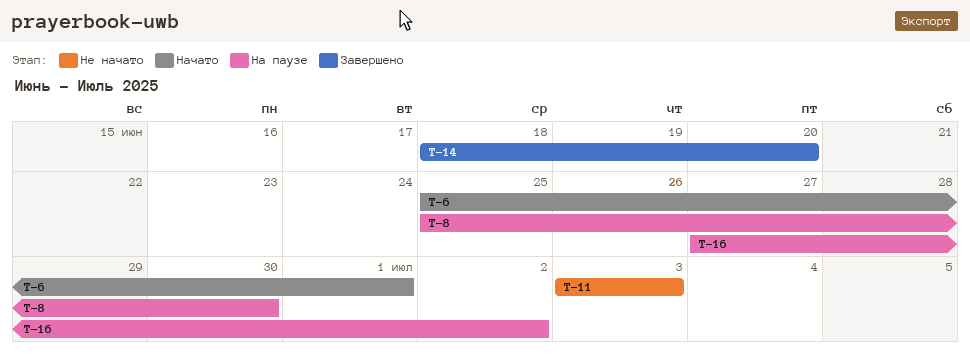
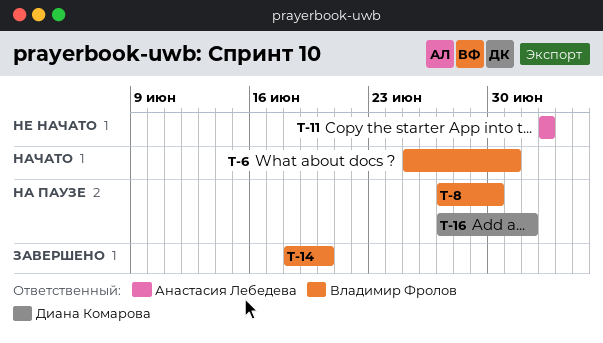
T-8, start: Jun 25 -> Jun 27

